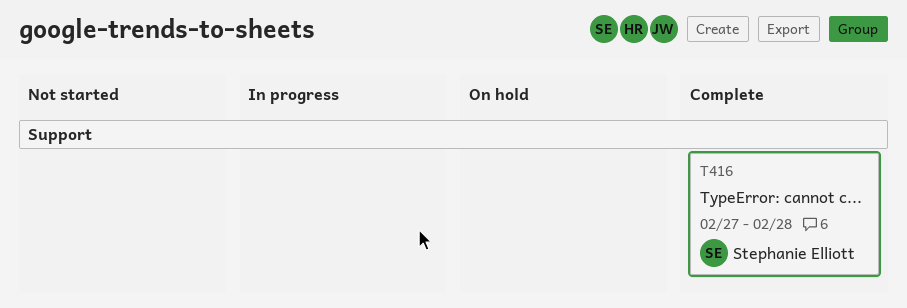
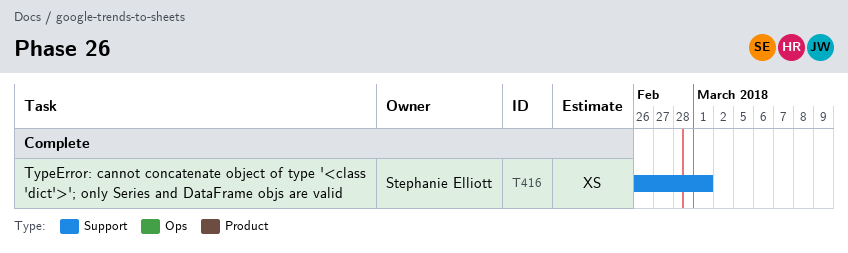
T416, start: Feb 27 -> Feb 26
T416, due: Feb 28 -> Mar 1

